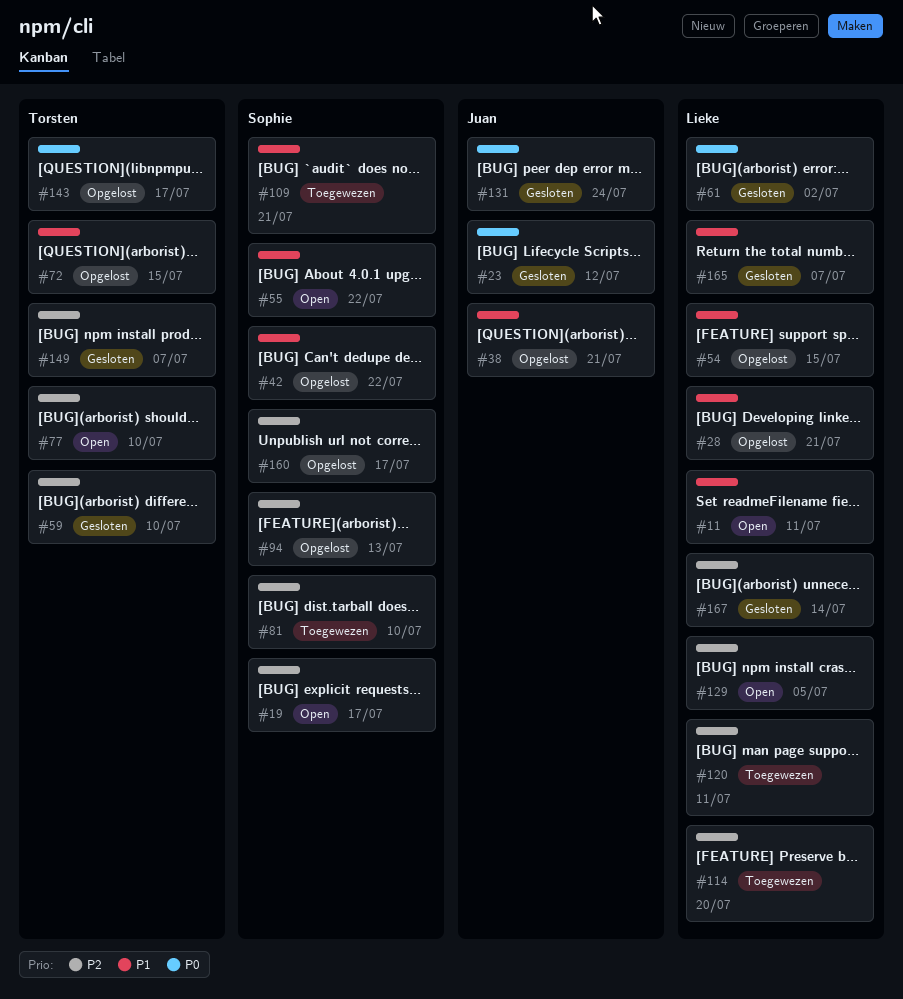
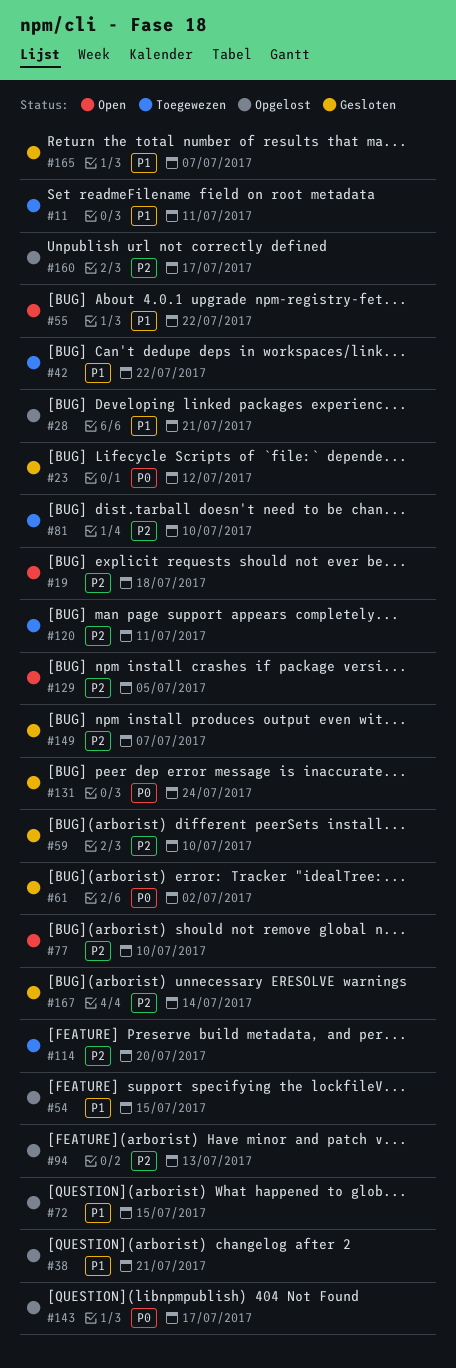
#11, status: Open -> Toegewezen
#19, due: Jul 17 -> Jul 18
#42, status: Opgelost -> Toegewezen
#109: present -> none

